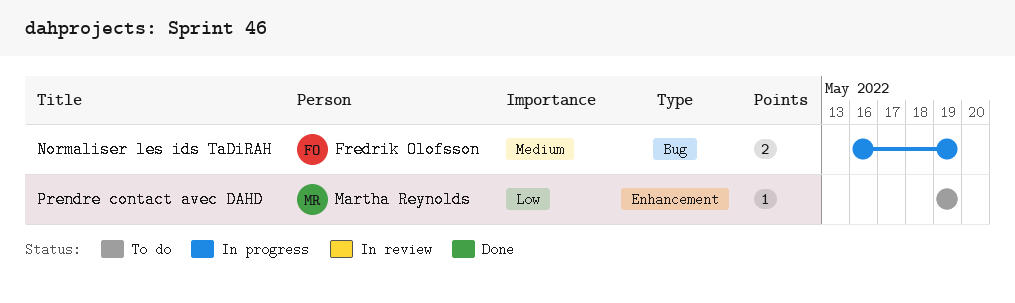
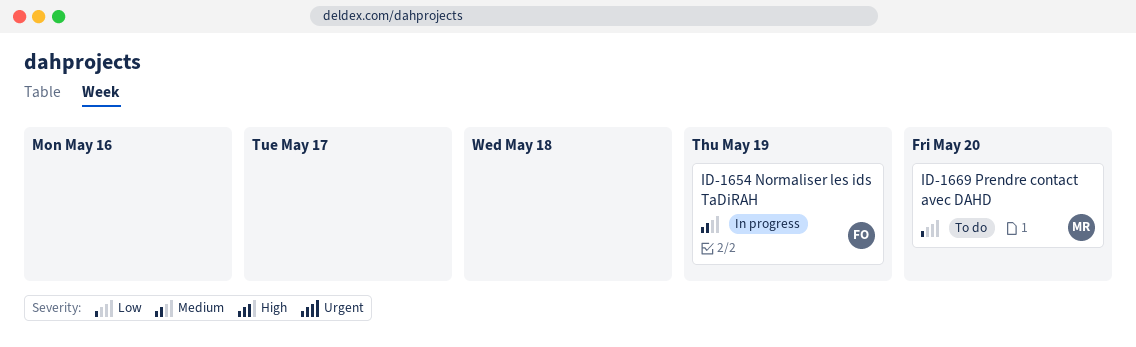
Prendre contact avec DAHD, due: May 19 -> May 20

